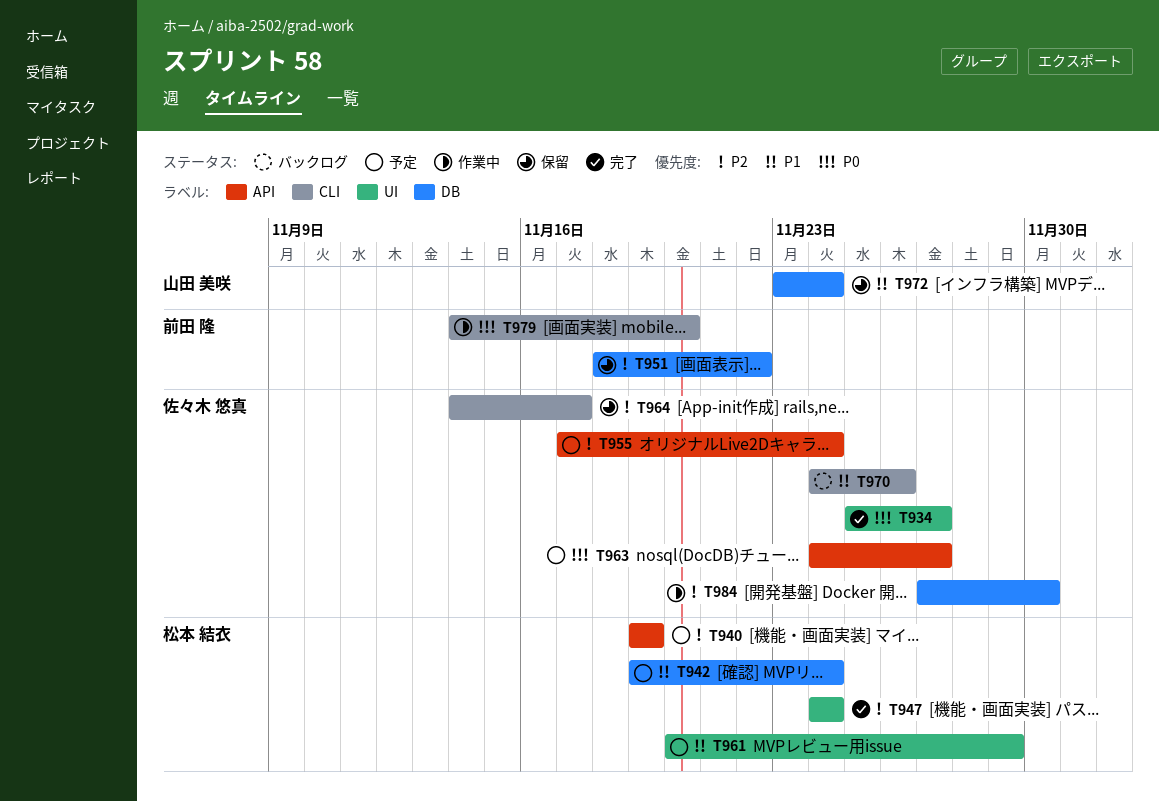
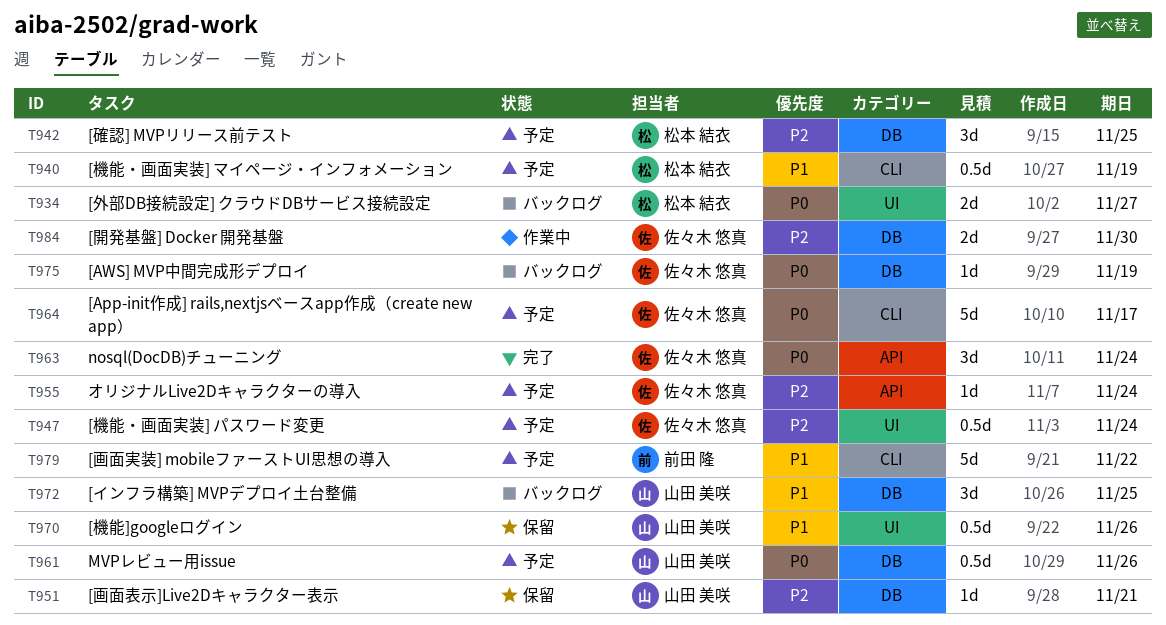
T934, status: 完了 -> バックログ
T934, owner: 佐々木 悠真 -> 松本 結衣
T940, priority: P2 -> P1
T940, label: API -> CLI
T942, priority: P1 -> P2
T942, due: Nov 24 -> Nov 25
T947, status: 完了 -> 予定
T947, owner: 松本 結衣 -> 佐々木 悠真
T951, owner: 前田 隆 -> 山田 美咲
T951, due: Nov 22 -> Nov 21
T961, owner: 松本 結衣 -> 山田 美咲
T961, priority: P1 -> P0
T961, label: UI -> DB
T961, due: Nov 29 -> Nov 26
T963, status: 予定 -> 完了
T963, due: Nov 27 -> Nov 24
T964, status: 保留 -> 予定
T964, priority: P2 -> P0
T970, status: バックログ -> 保留
T970, owner: 佐々木 悠真 -> 山田 美咲
T970, label: CLI -> UI
T972, status: 保留 -> バックログ
T972, due: Nov 24 -> Nov 25
T975: none -> present
T979, status: 作業中 -> 予定
T979, priority: P0 -> P1
T979, due: Nov 20 -> Nov 22

